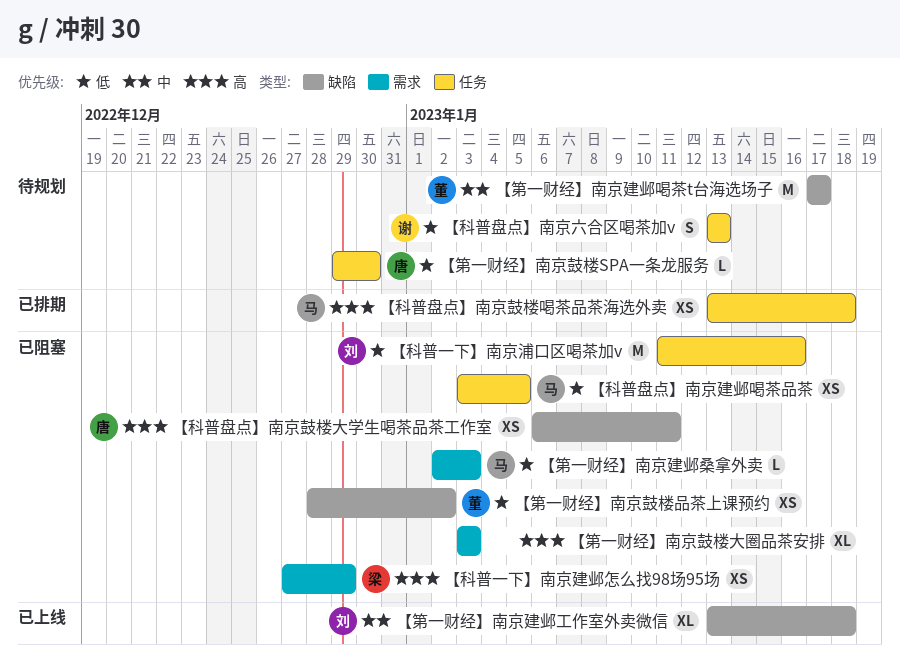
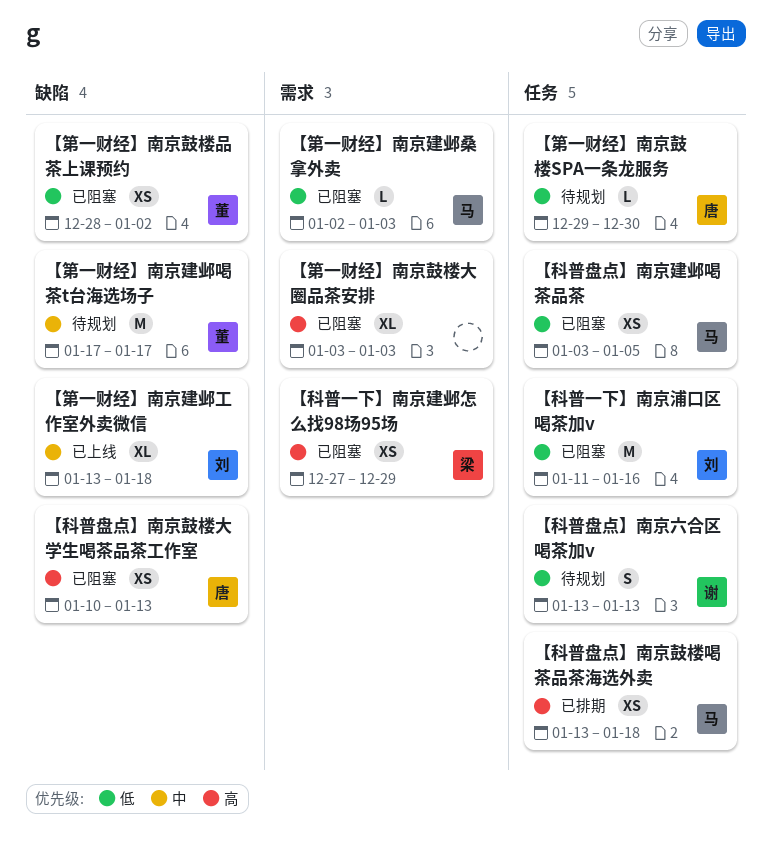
【科普盘点】南京鼓楼大学生喝茶品茶工作室, start: Jan 6 -> Jan 10
【科普盘点】南京鼓楼大学生喝茶品茶工作室, due: Jan 11 -> Jan 13

